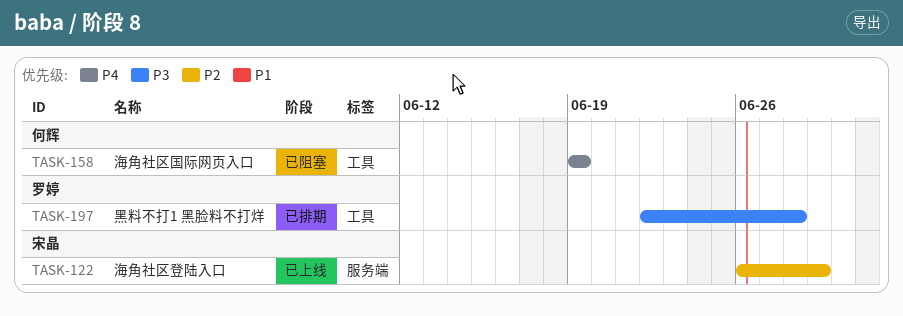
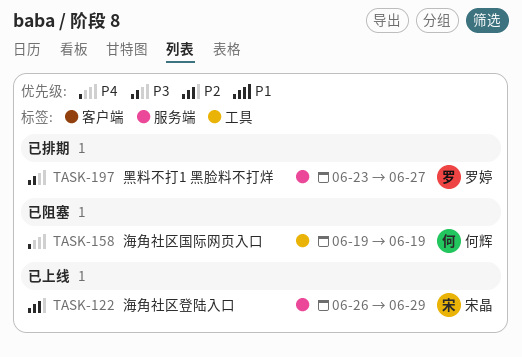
TASK-197, label: 工具 -> 服务端
TASK-197, start: Jun 22 -> Jun 23
TASK-197, due: Jun 28 -> Jun 27

